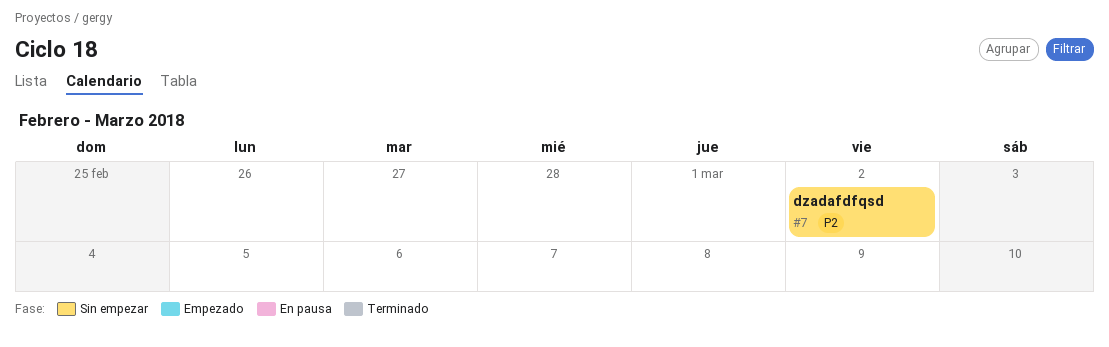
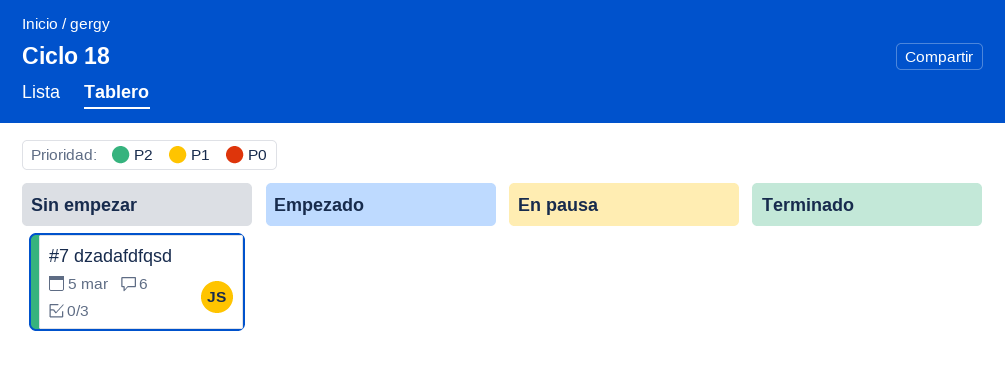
#7, due: Mar 2 -> Mar 5

